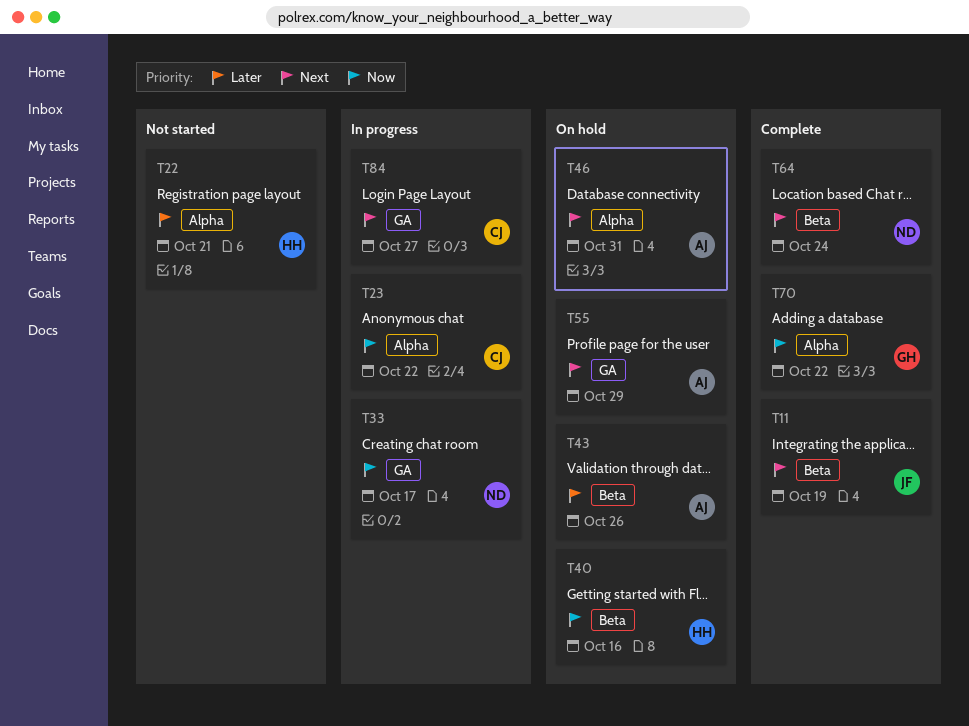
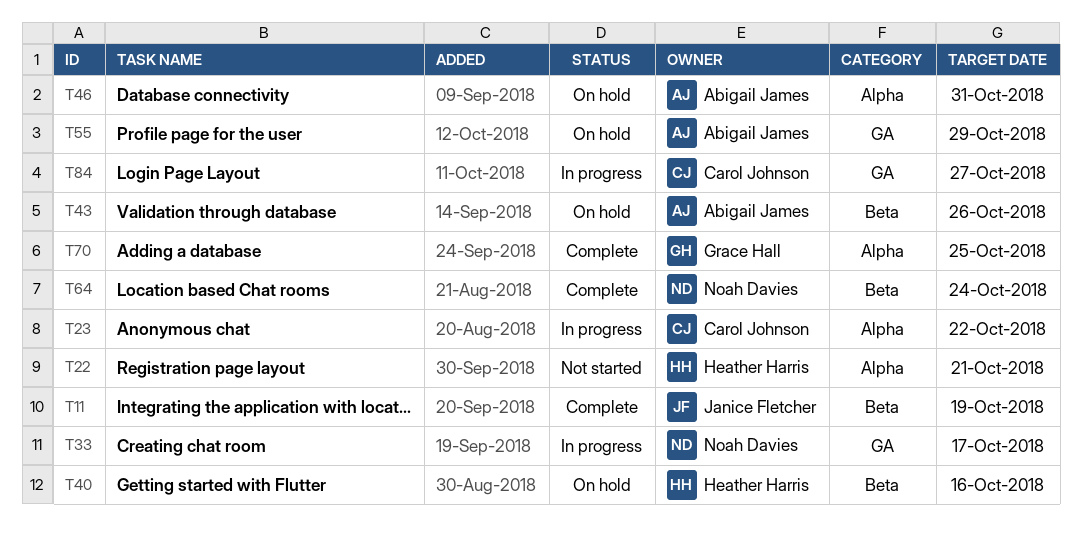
T70, due: Oct 22 -> Oct 25

